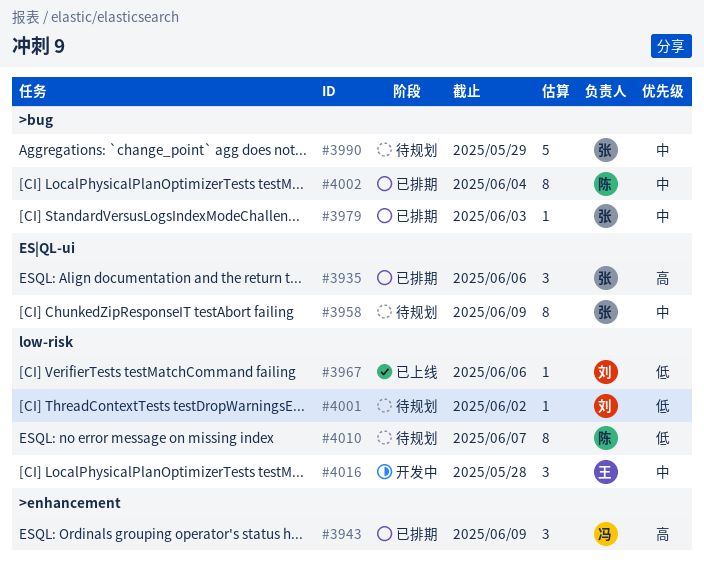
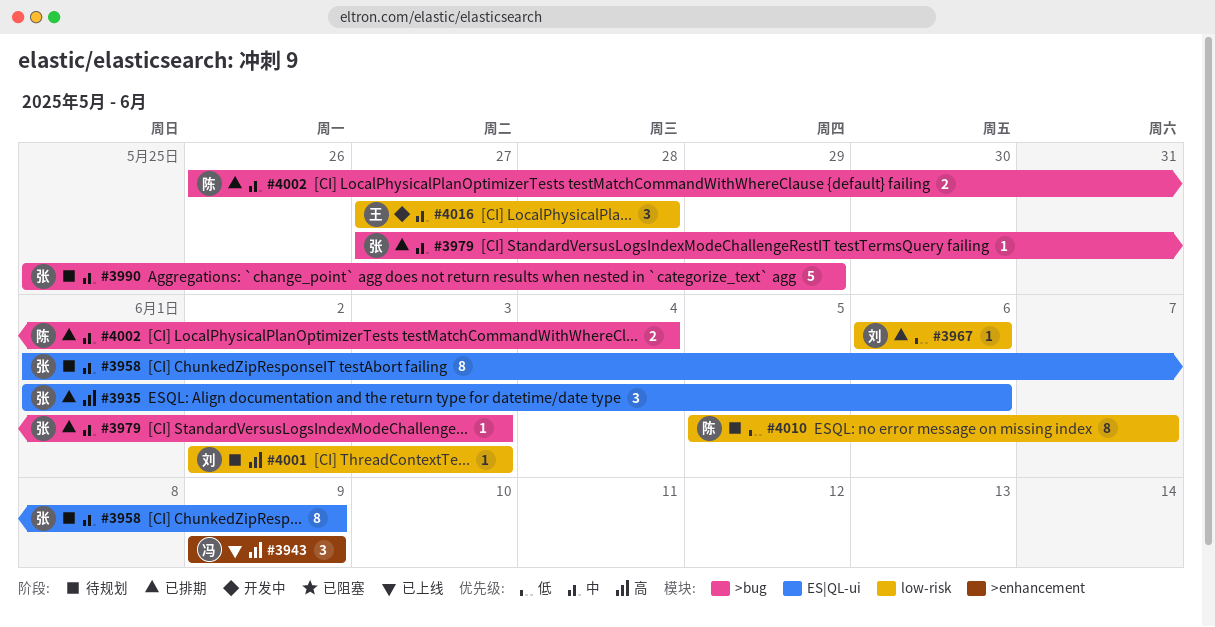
#3943, status: 已排期 -> 已上线
#3967, status: 已上线 -> 已排期
#4001, priority: 低 -> 高
#4001, due: Jun 2 -> Jun 3
#4002, estimate: 8 -> 2

